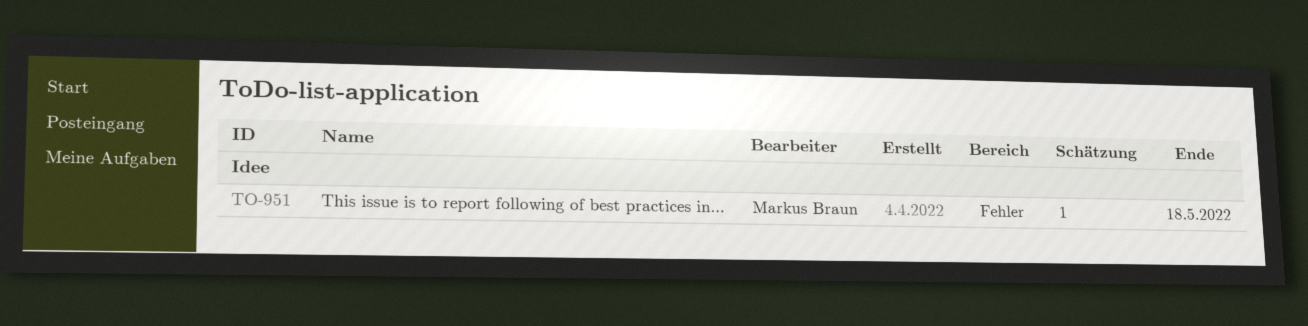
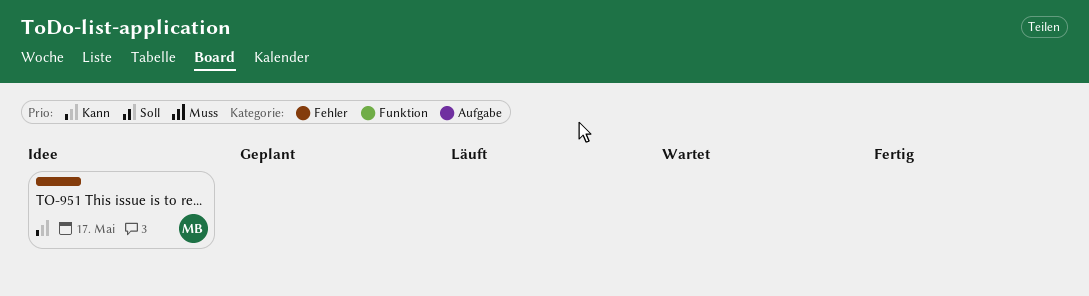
TO-951, due: May 18 -> May 17

